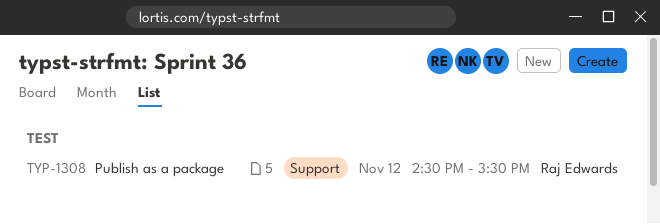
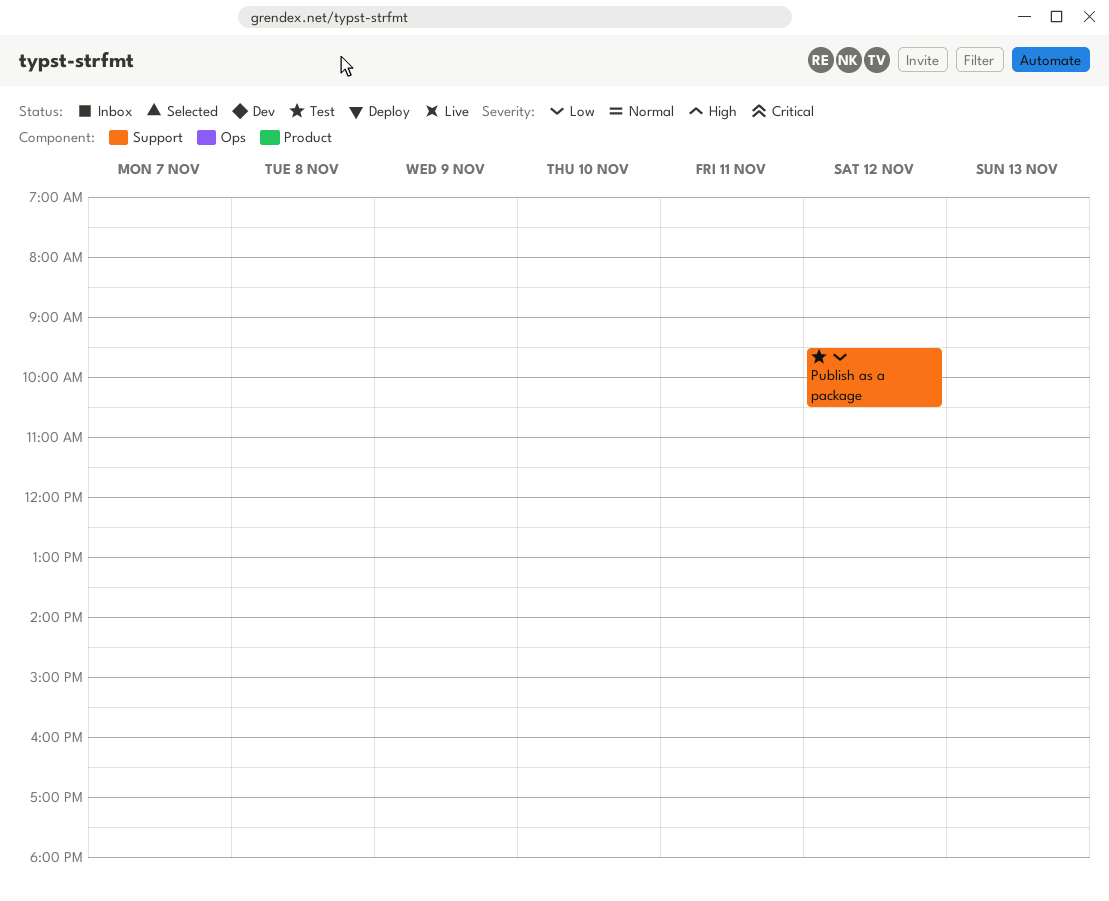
Publish as a package, begins: 14:30 -> 09:30
Publish as a package, ends: 15:30 -> 10:30

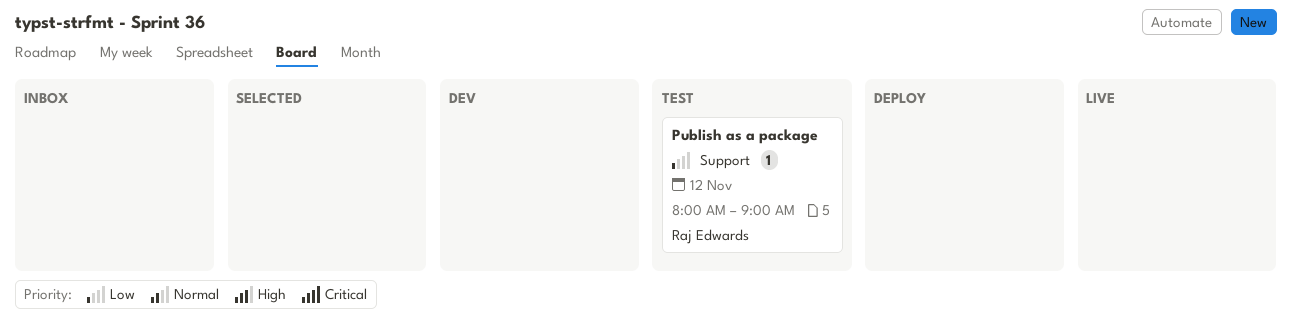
Publish as a package, begins: 09:30 -> 08:00
Publish as a package, ends: 10:30 -> 09:00

